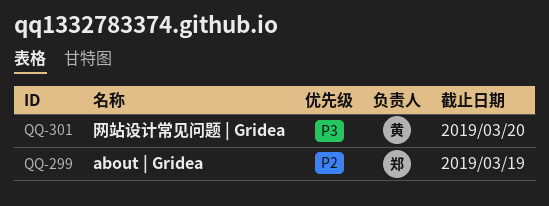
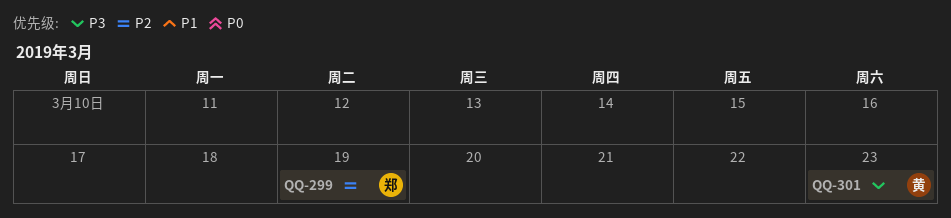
QQ-301, due: Mar 20 -> Mar 23

